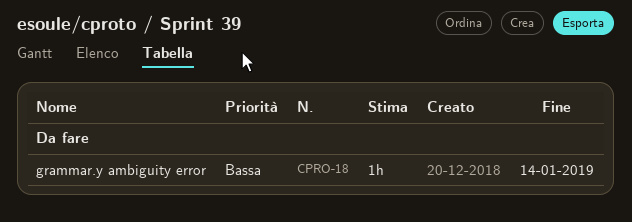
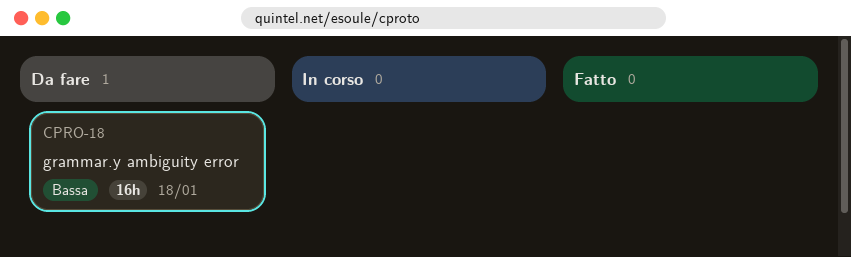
CPRO-18, estimate: 1h -> 16h
CPRO-18, due: Jan 14 -> Jan 18

